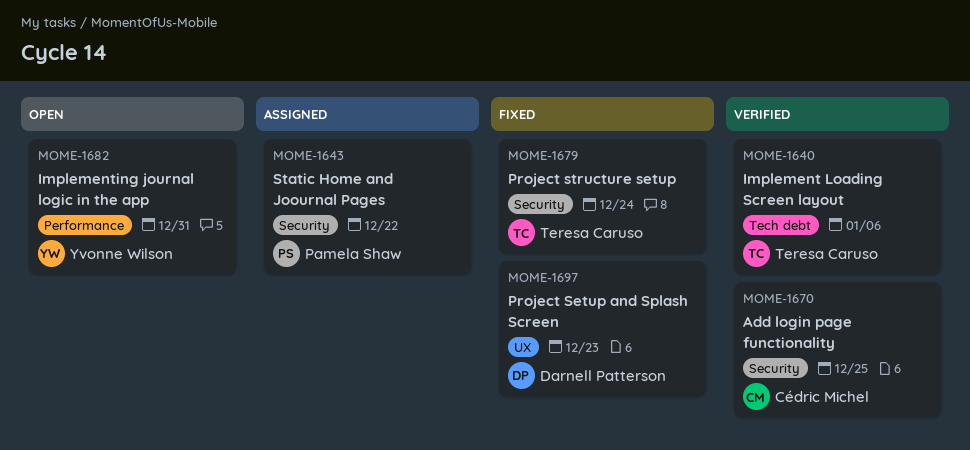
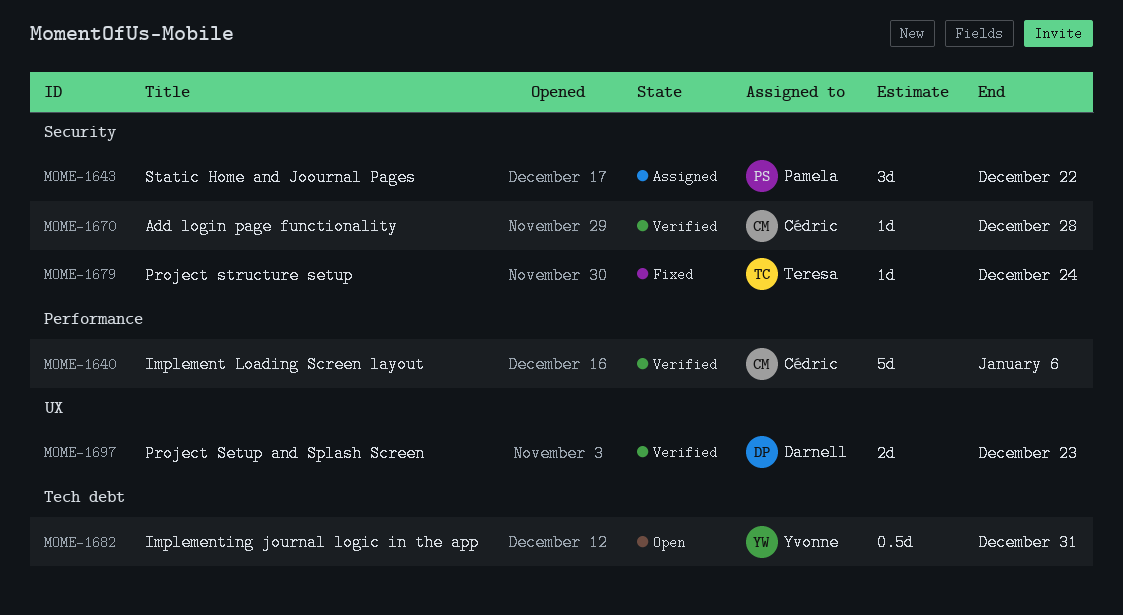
MOME-1640, owner: Teresa Caruso -> Cédric Michel
MOME-1640, label: Tech debt -> Performance
MOME-1670, due: Dec 25 -> Dec 28
MOME-1682, label: Performance -> Tech debt
MOME-1697, status: Fixed -> Verified

